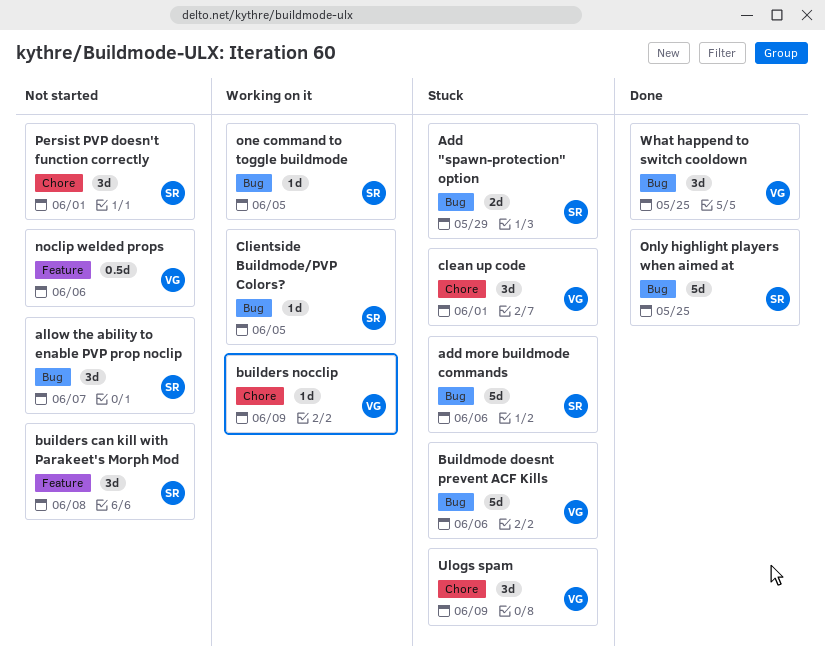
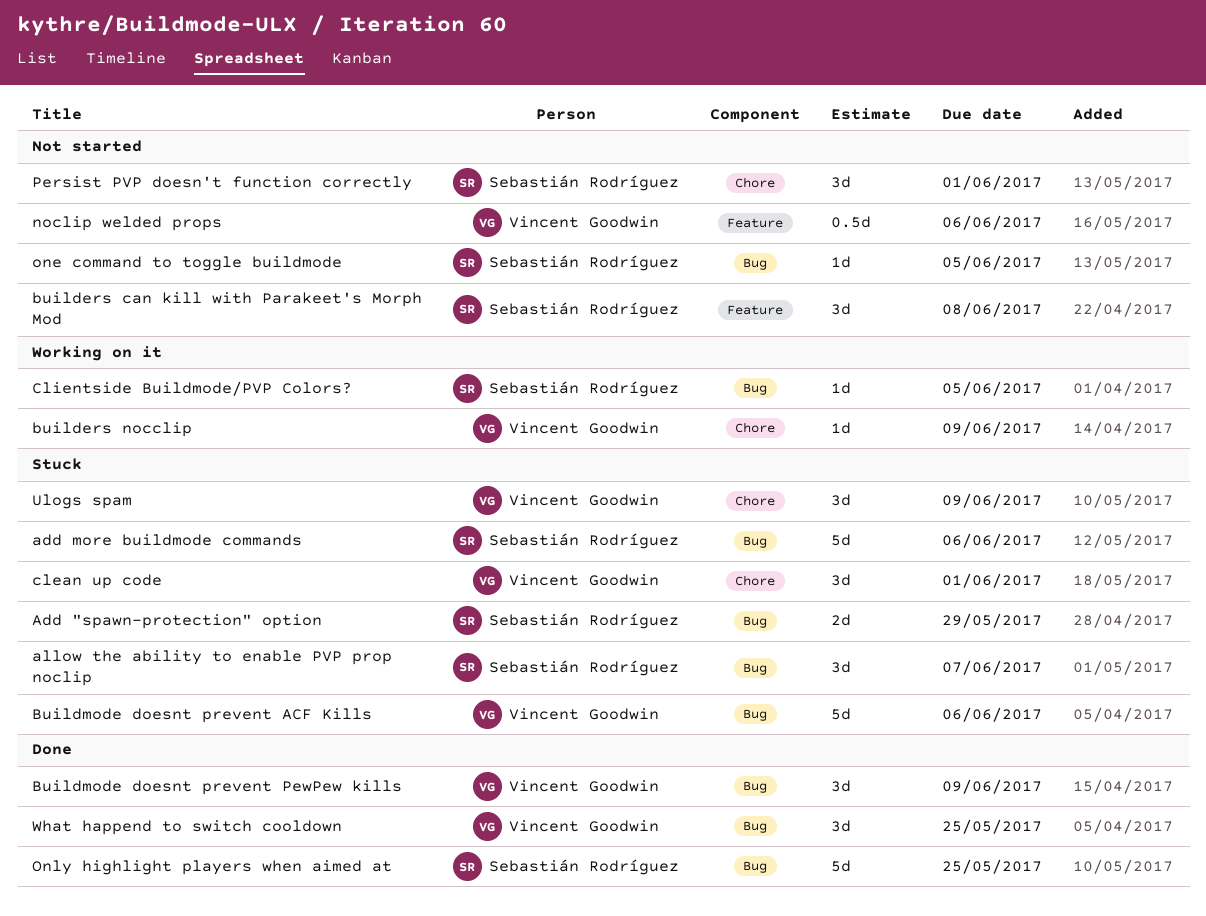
allow the ability to enable PVP prop noclip, status: Not started -> Stuck
Buildmode doesnt prevent PewPew kills: none -> present
one command to toggle buildmode, status: Working on it -> Not started

